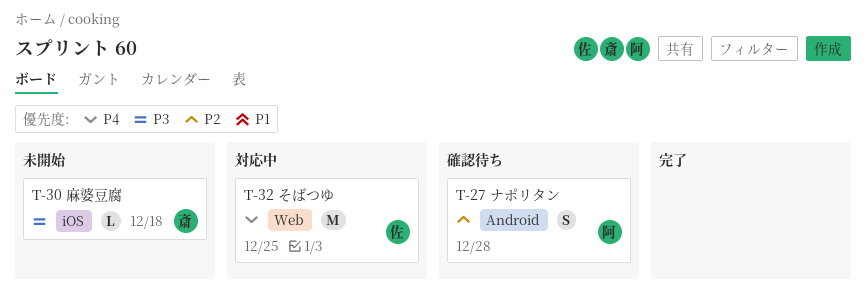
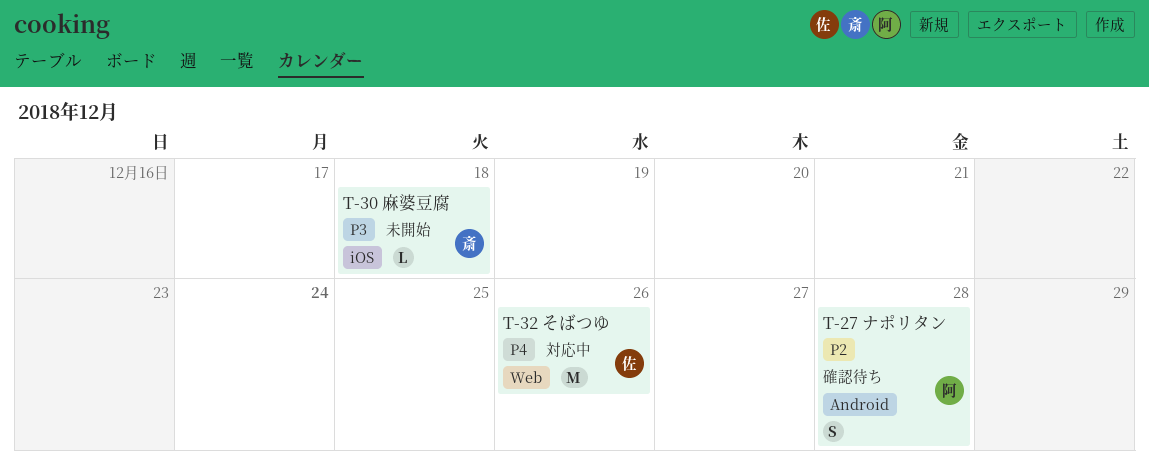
T-32, due: Dec 25 -> Dec 26

